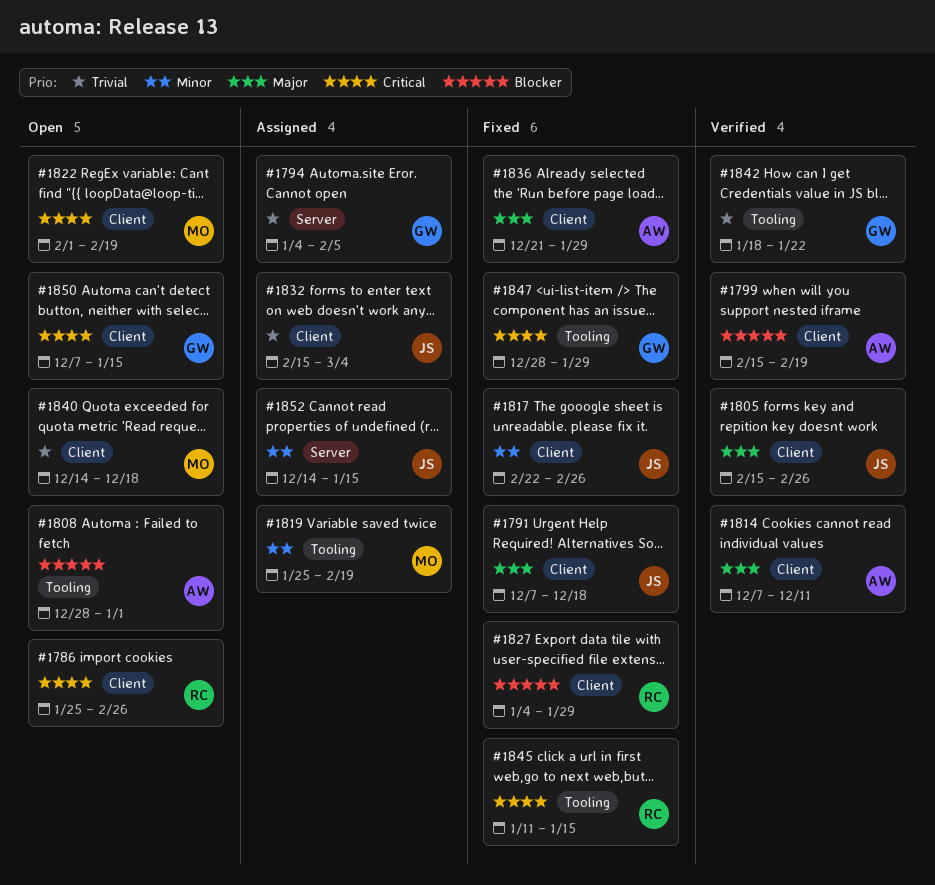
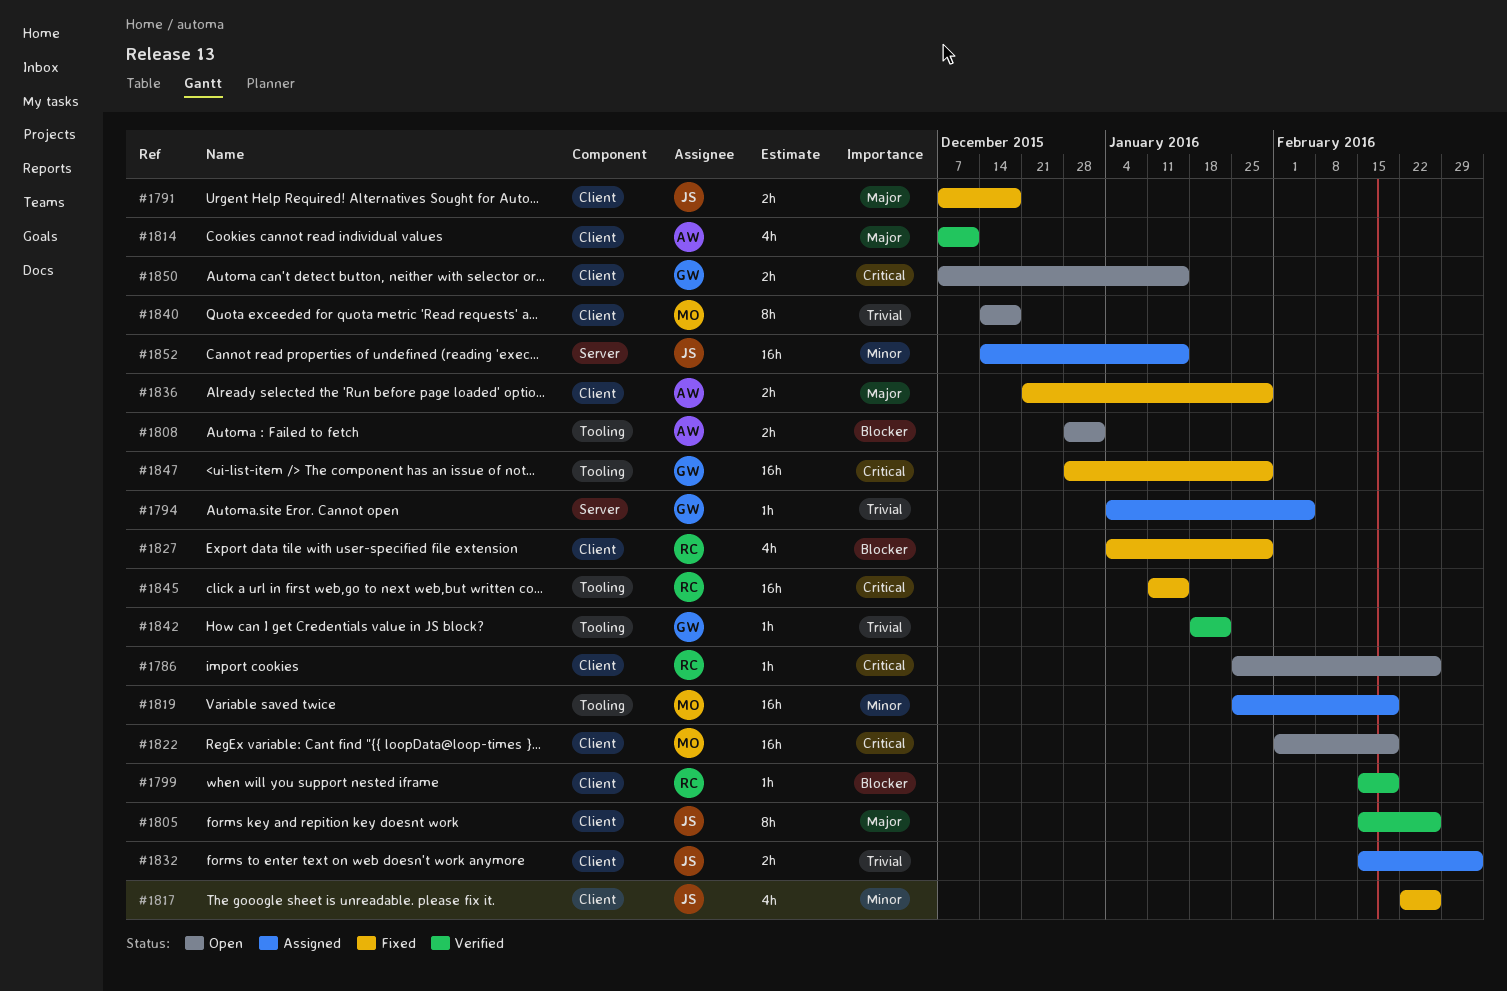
#1799, owner: AW -> RC

